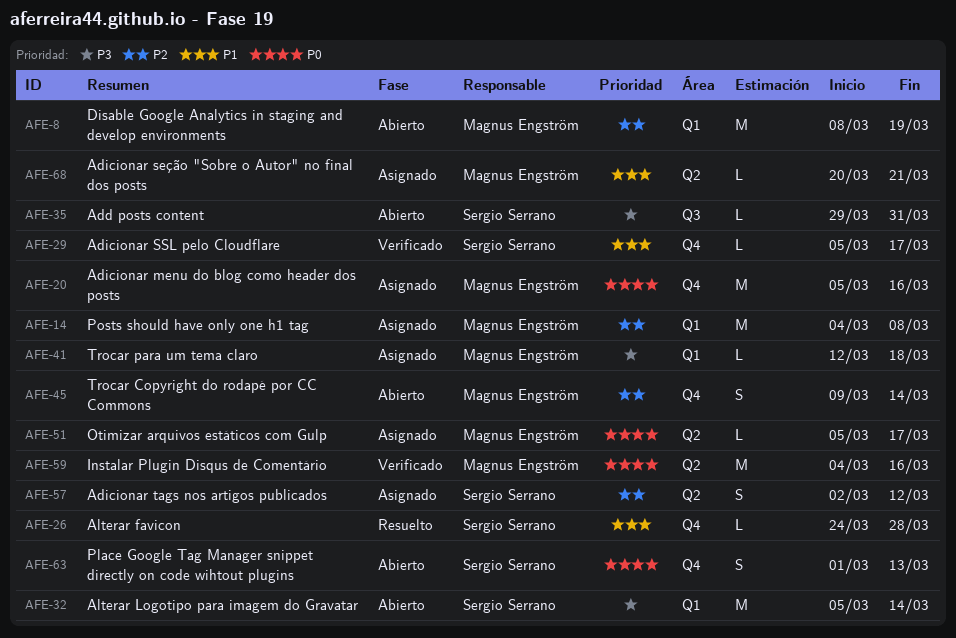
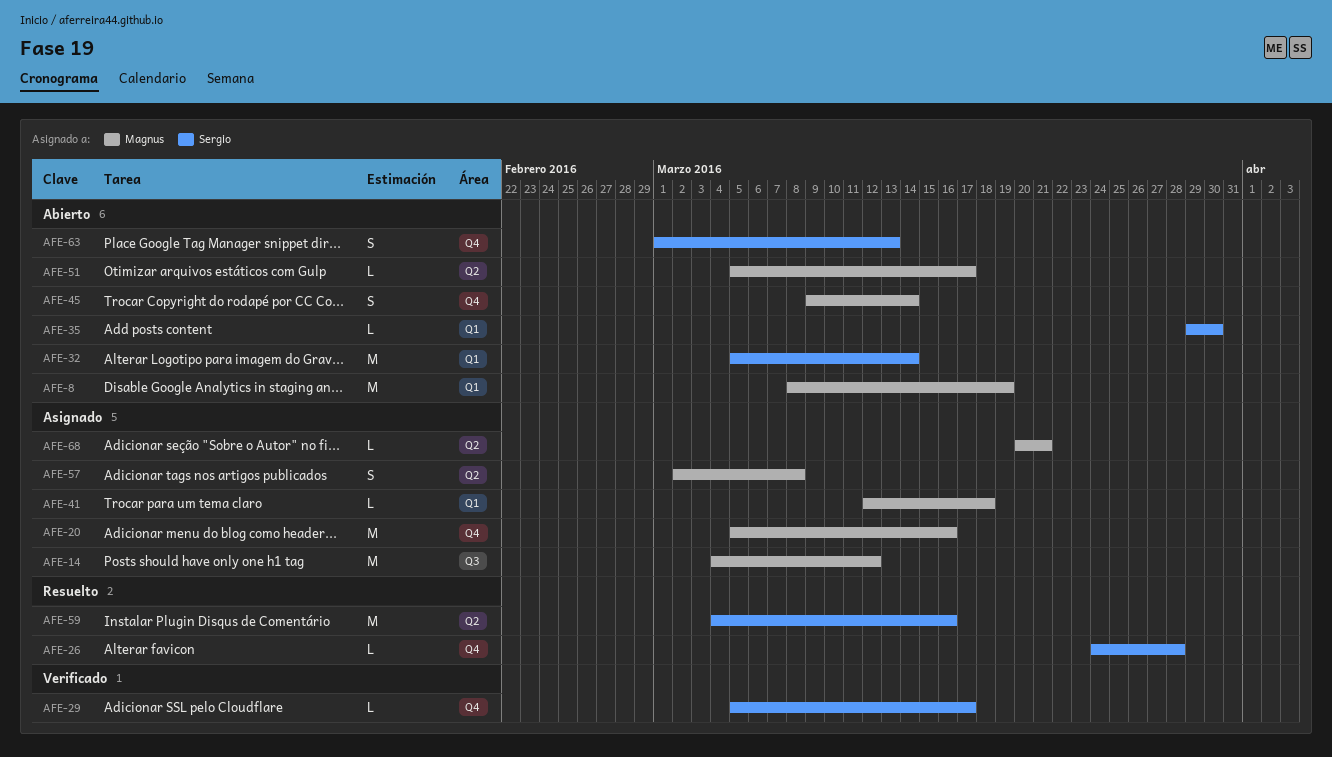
AFE-14, label: Q1 -> Q3
AFE-14, due: Mar 8 -> Mar 12
AFE-35, label: Q3 -> Q1
AFE-35, due: Mar 31 -> Mar 30
AFE-51, status: Asignado -> Abierto
AFE-57, owner: Sergio Serrano -> Magnus Engström
AFE-57, due: Mar 12 -> Mar 8
AFE-59, status: Verificado -> Resuelto
AFE-59, owner: Magnus Engström -> Sergio Serrano

